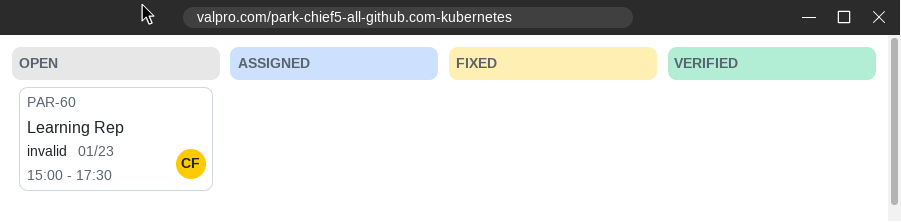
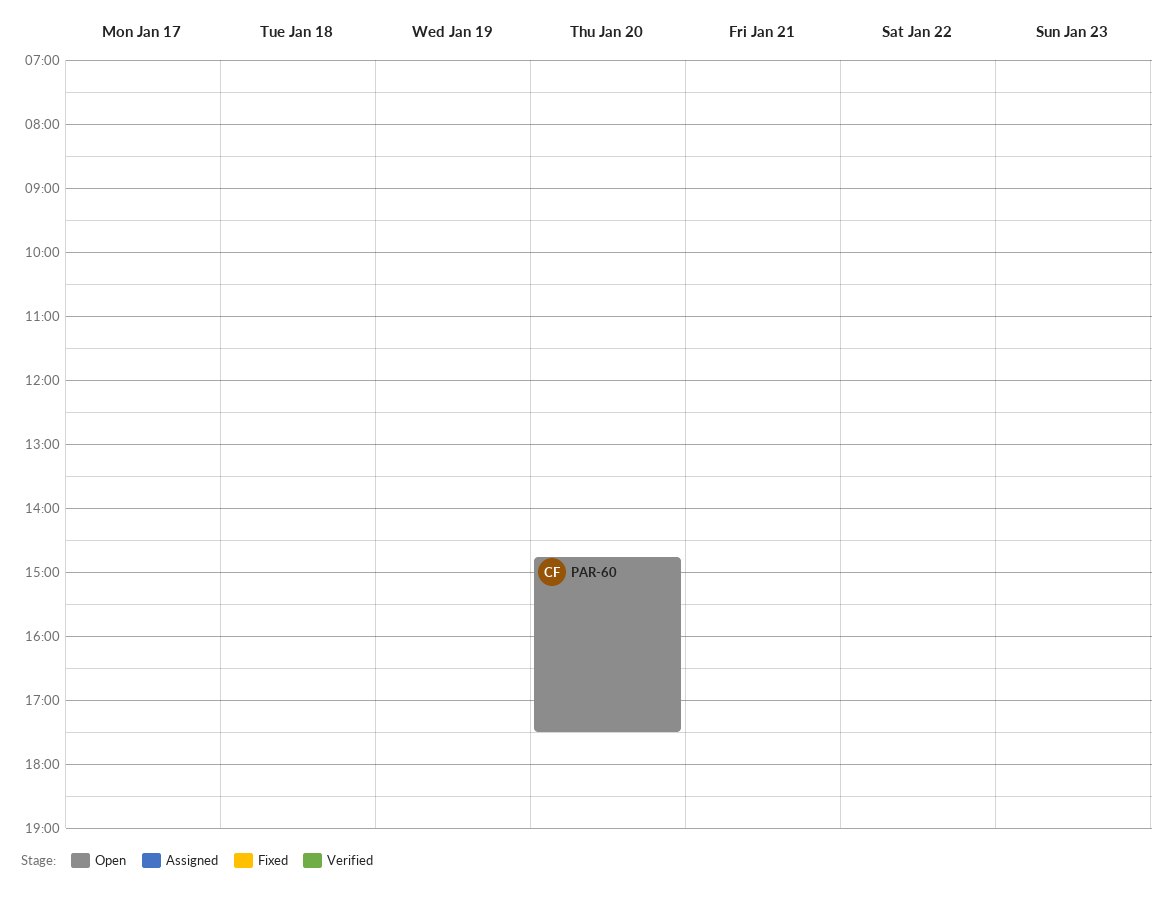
PAR-60, day: Jan 23 -> Jan 20
PAR-60, begins: 15:00 -> 14:45

